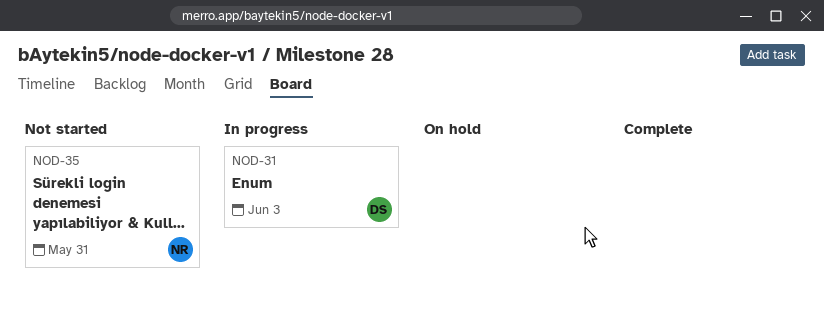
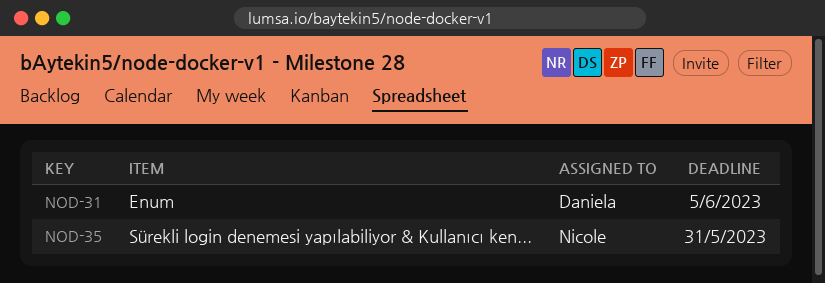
NOD-31, due: Jun 3 -> Jun 5

